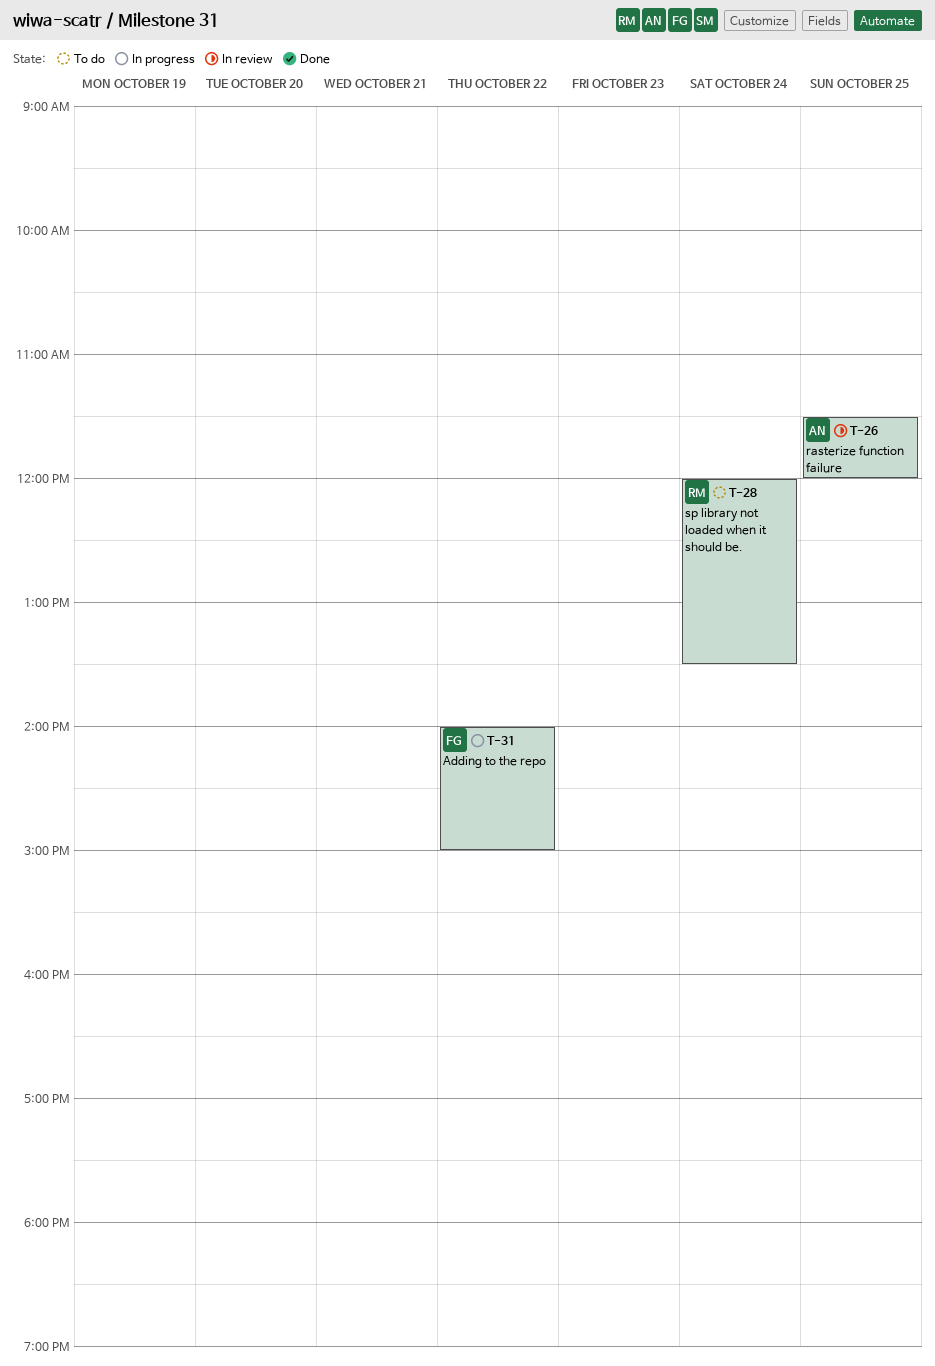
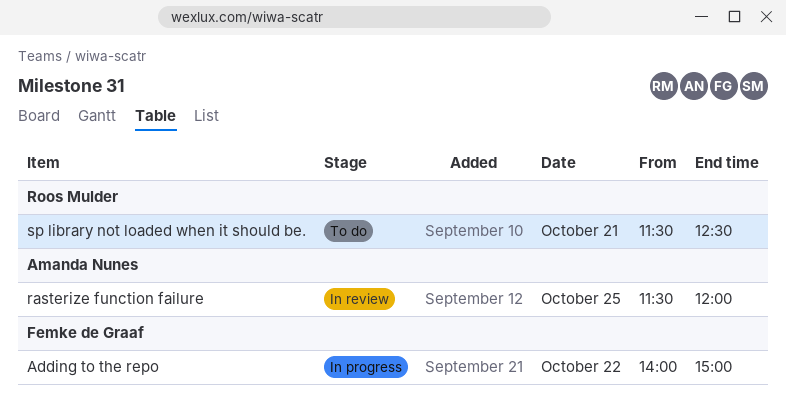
sp library not loaded when it should be., day: Oct 24 -> Oct 21
sp library not loaded when it should be., begins: 12:00 -> 11:30
sp library not loaded when it should be., ends: 13:30 -> 12:30

